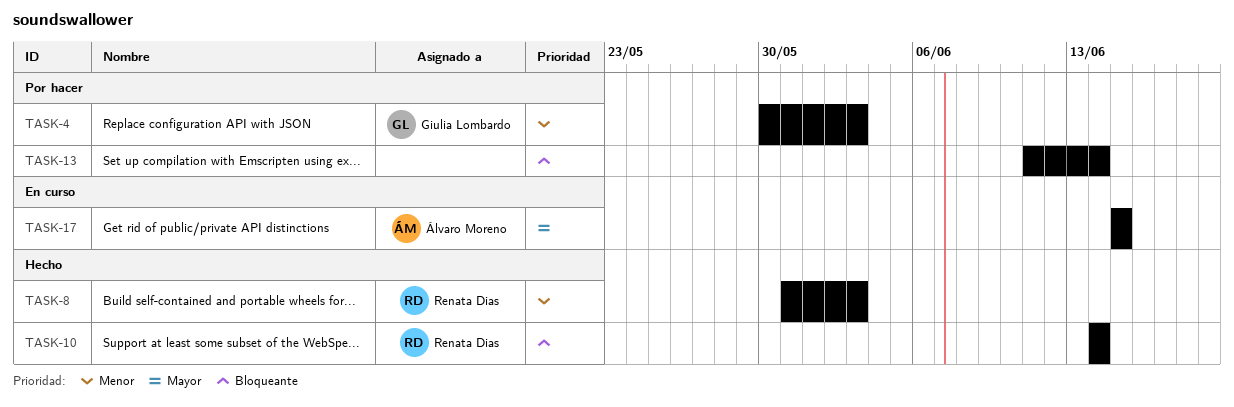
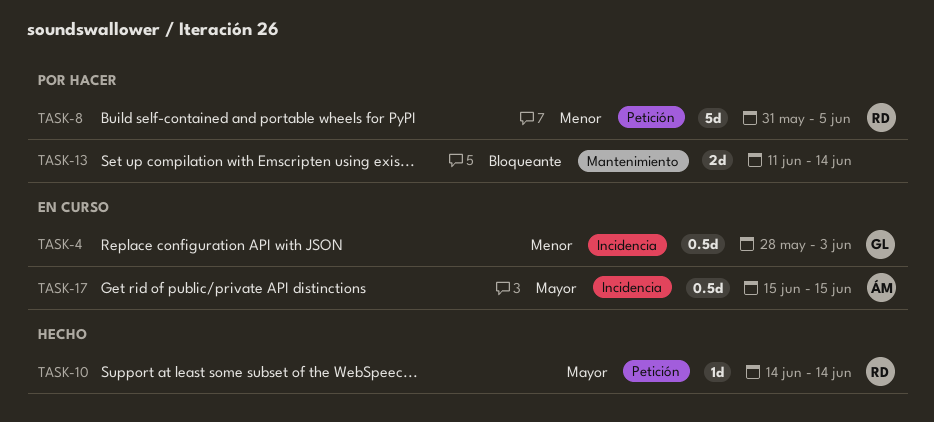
TASK-4, status: Por hacer -> En curso
TASK-4, start: May 30 -> May 28
TASK-8, status: Hecho -> Por hacer
TASK-8, due: Jun 3 -> Jun 5
TASK-10, priority: Bloqueante -> Mayor

